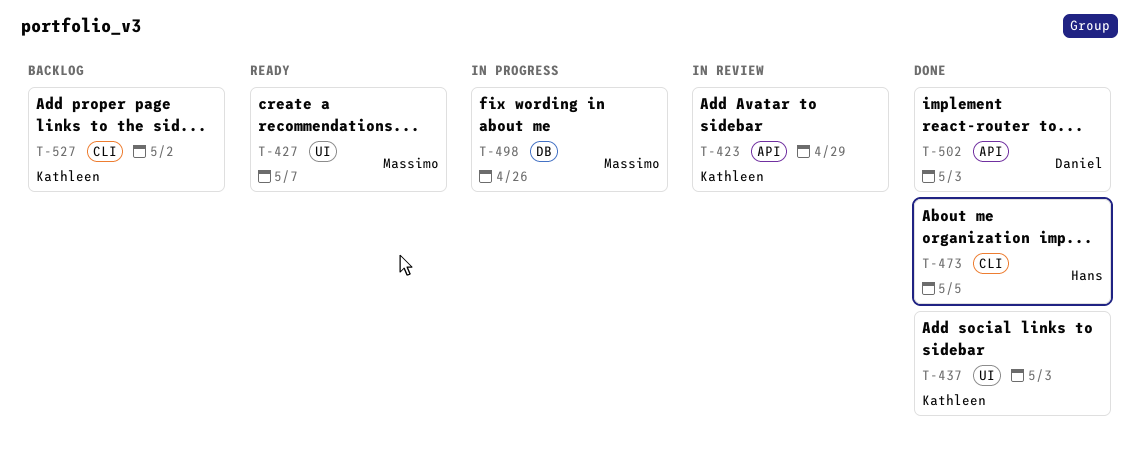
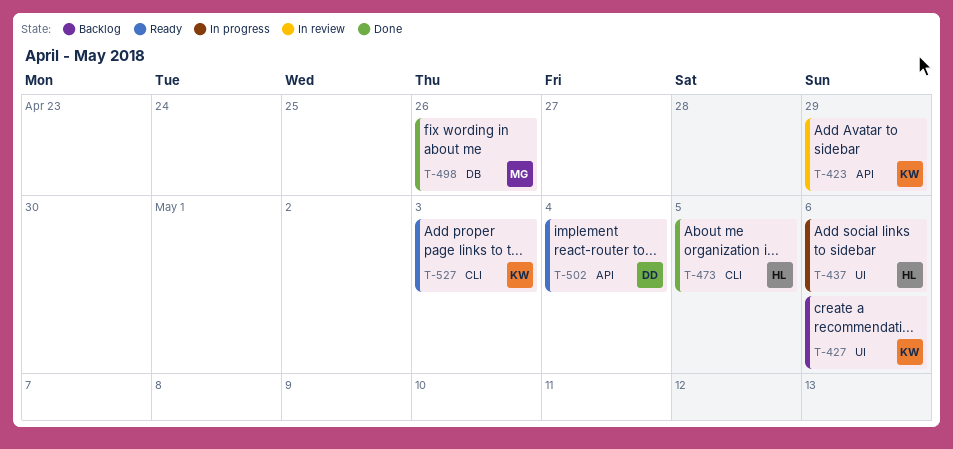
T-427, status: Ready -> Backlog
T-427, owner: Massimo -> Kathleen
T-427, due: May 7 -> May 6
T-437, status: Done -> In progress
T-437, owner: Kathleen -> Hans
T-437, due: May 3 -> May 6
T-498, status: In progress -> Done
T-502, status: Done -> Ready
T-502, due: May 3 -> May 4
T-527, status: Backlog -> Ready
T-527, due: May 2 -> May 3

